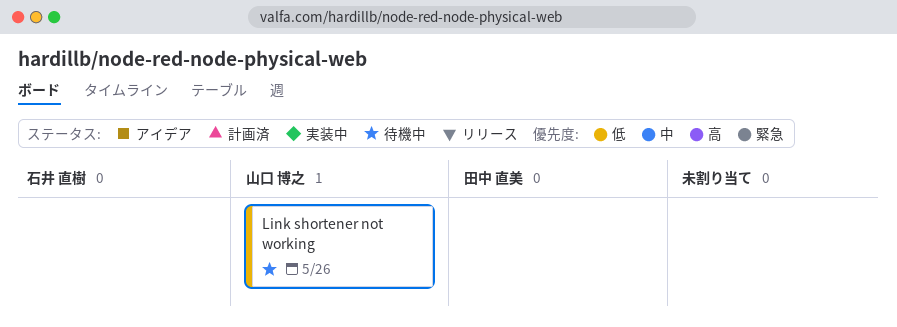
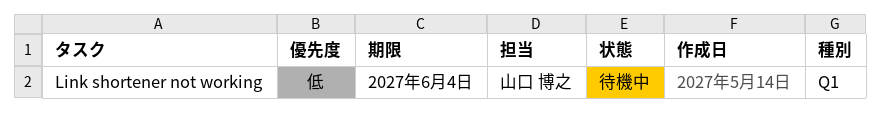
Link shortener not working, due: May 26 -> Jun 4

